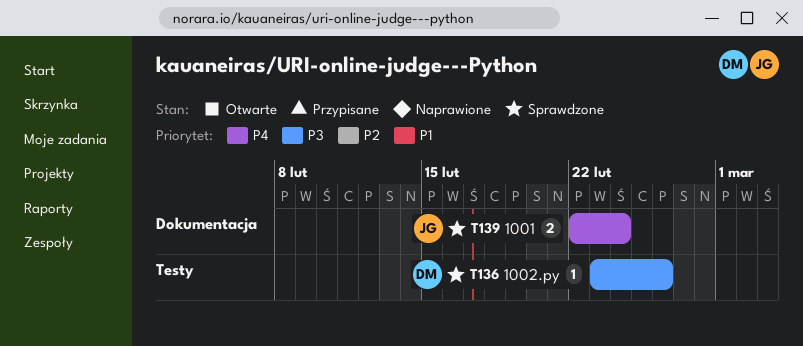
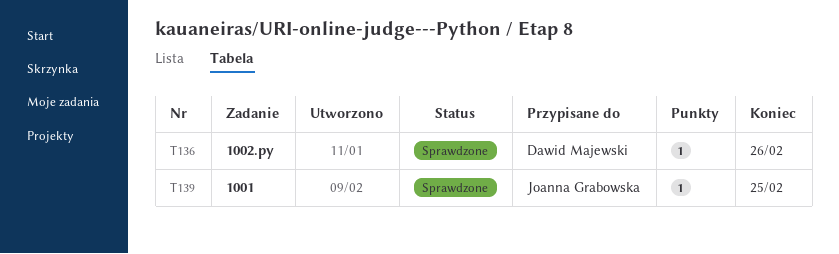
T139, estimate: 2 -> 1
T139, due: Feb 24 -> Feb 25

